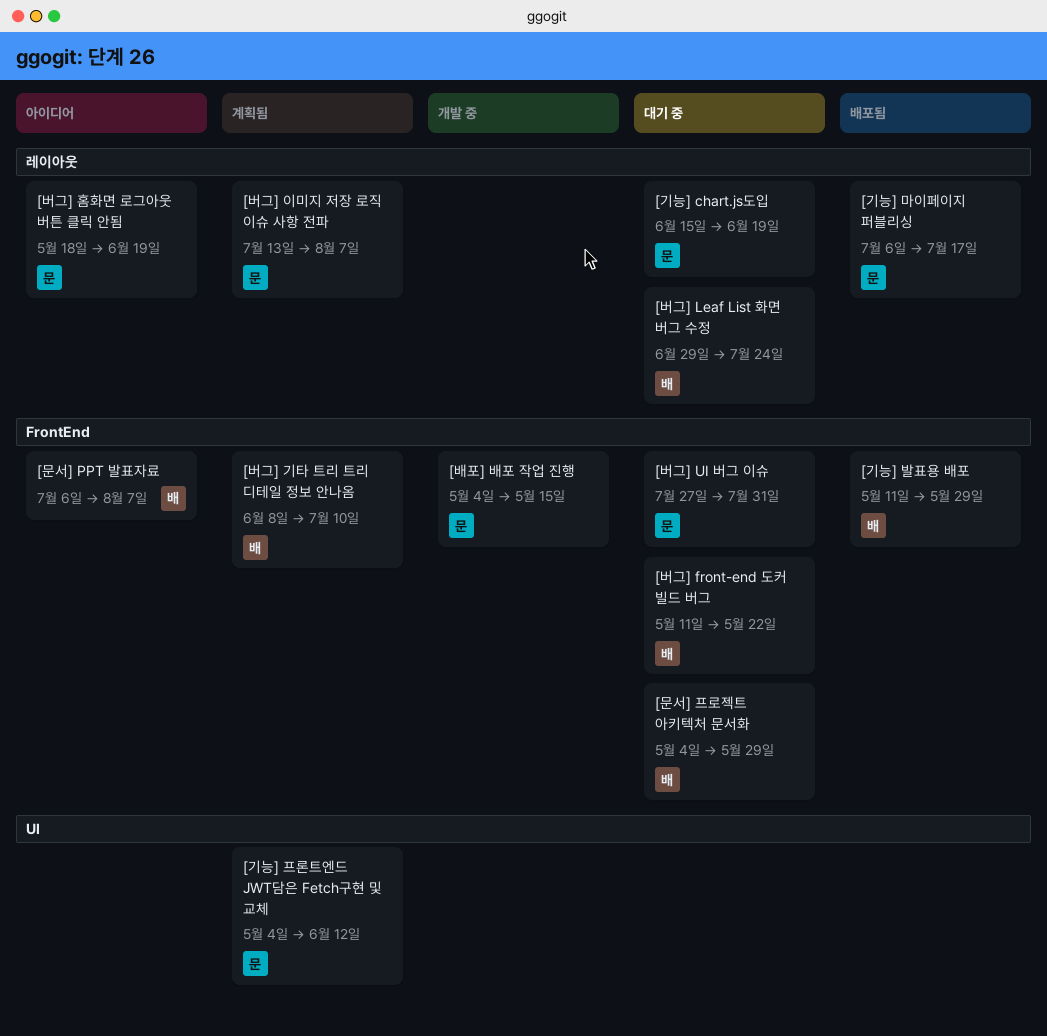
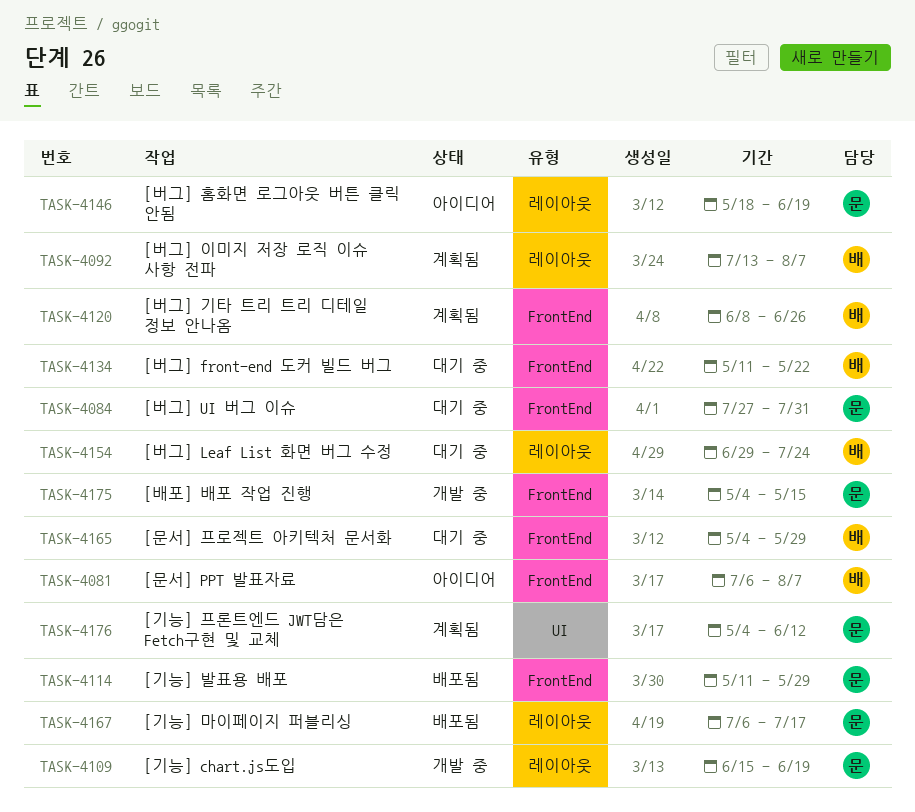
[기능] chart.js도입, status: 대기 중 -> 개발 중
[기능] 발표용 배포, owner: 배 -> 문
[버그] 기타 트리 트리 디테일 정보 안나옴, due: Jul 10 -> Jun 26
[버그] 이미지 저장 로직 이슈 사항 전파, owner: 문 -> 배

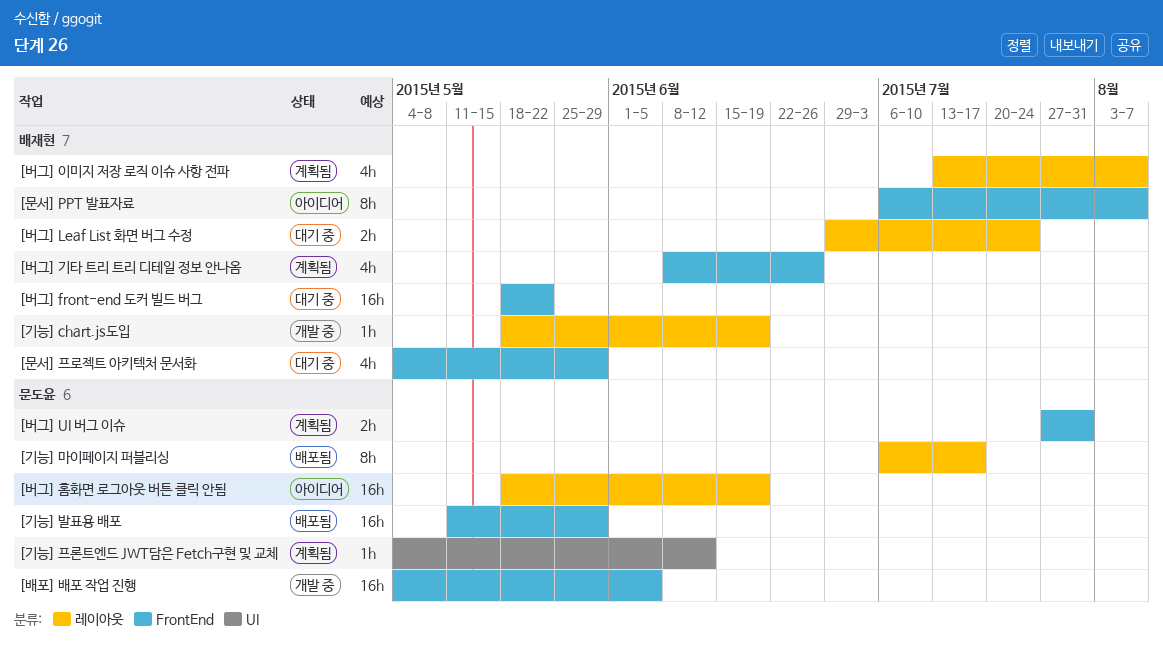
[기능] chart.js도입, owner: 문도윤 -> 배재현
[기능] chart.js도입, start: Jun 15 -> May 18
[배포] 배포 작업 진행, due: May 15 -> Jun 5
[버그] front-end 도커 빌드 버그, start: May 11 -> May 18
[버그] UI 버그 이슈, status: 대기 중 -> 계획됨

